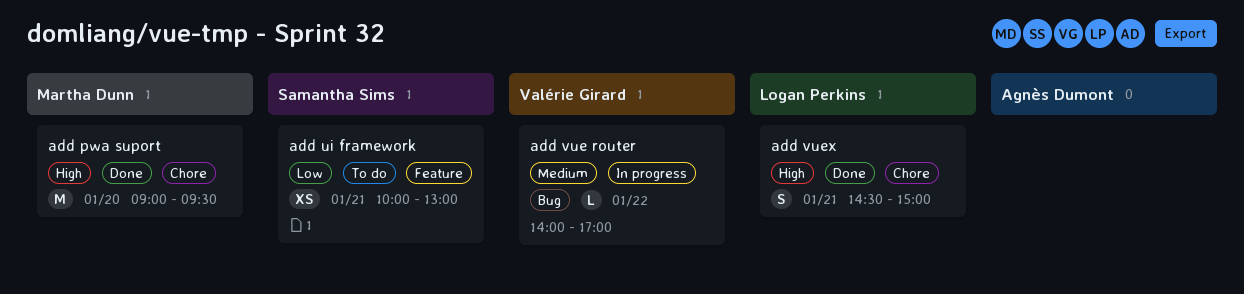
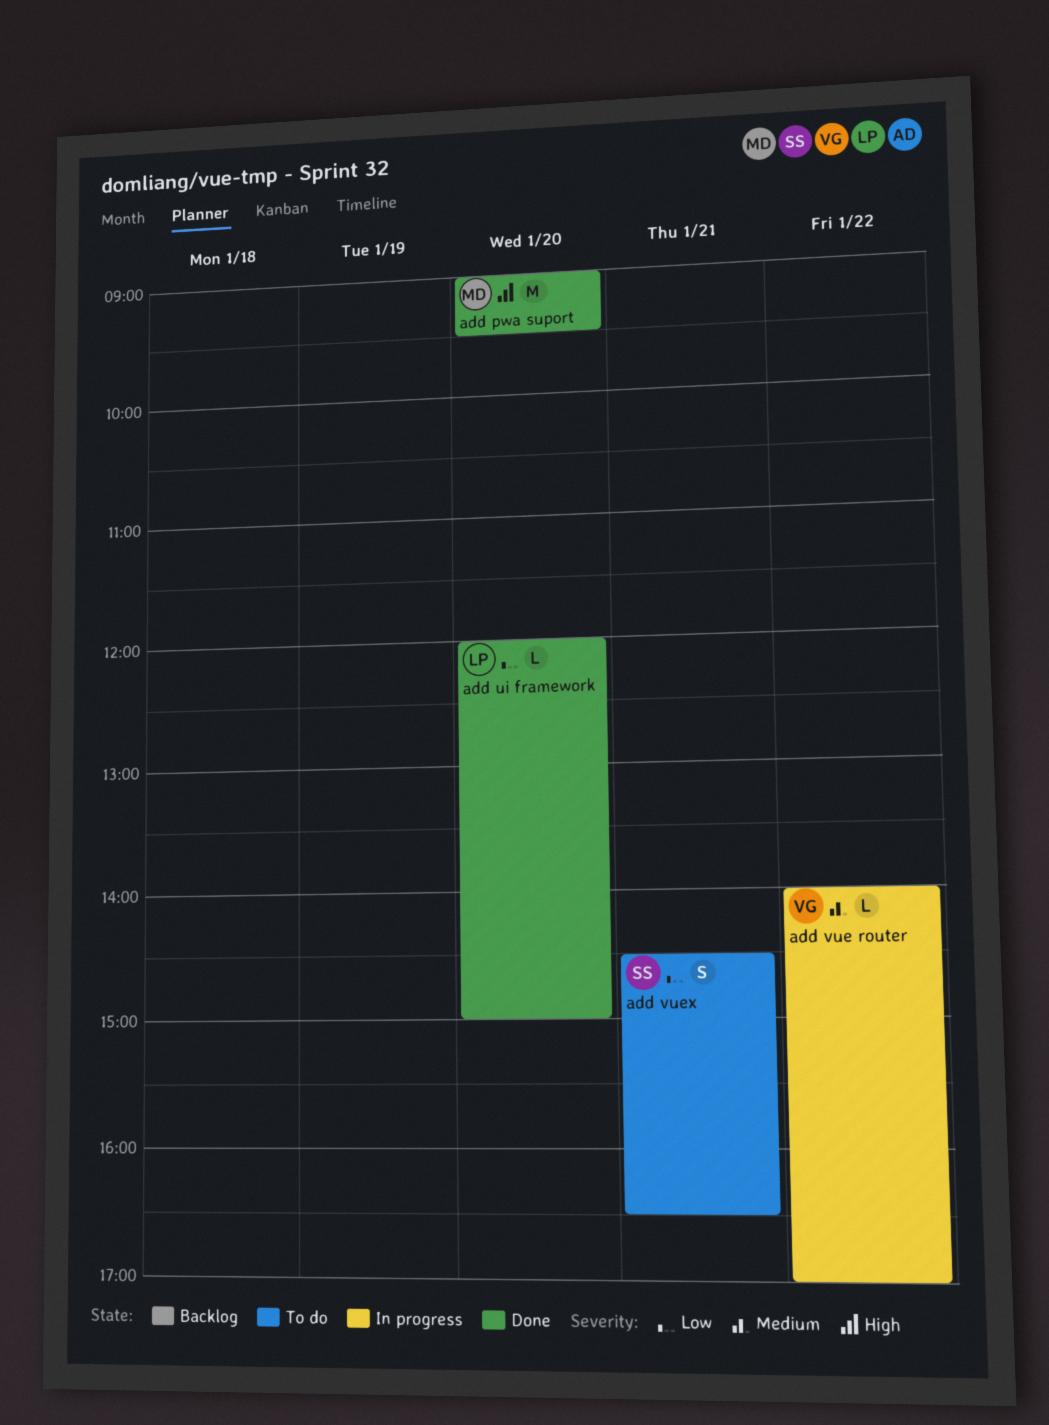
add ui framework, status: To do -> Done
add ui framework, owner: Samantha Sims -> Logan Perkins
add ui framework, estimate: XS -> L
add ui framework, day: Jan 21 -> Jan 20
add ui framework, begins: 10:00 -> 12:00
add ui framework, ends: 13:00 -> 15:00
add vuex, status: Done -> To do
add vuex, owner: Logan Perkins -> Samantha Sims
add vuex, priority: High -> Low
add vuex, ends: 15:00 -> 16:30

